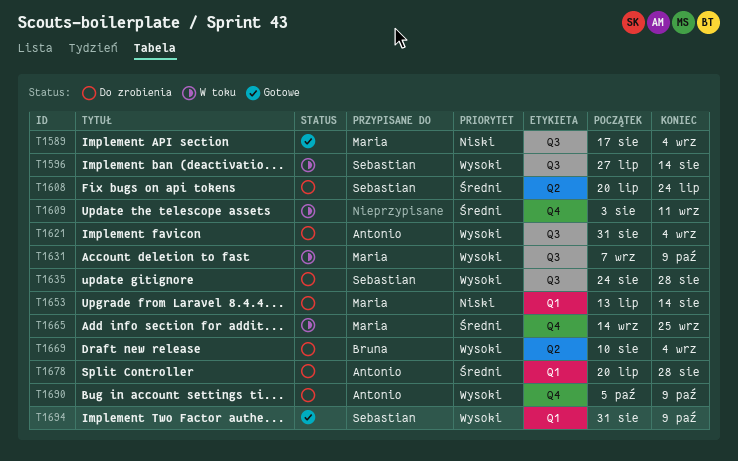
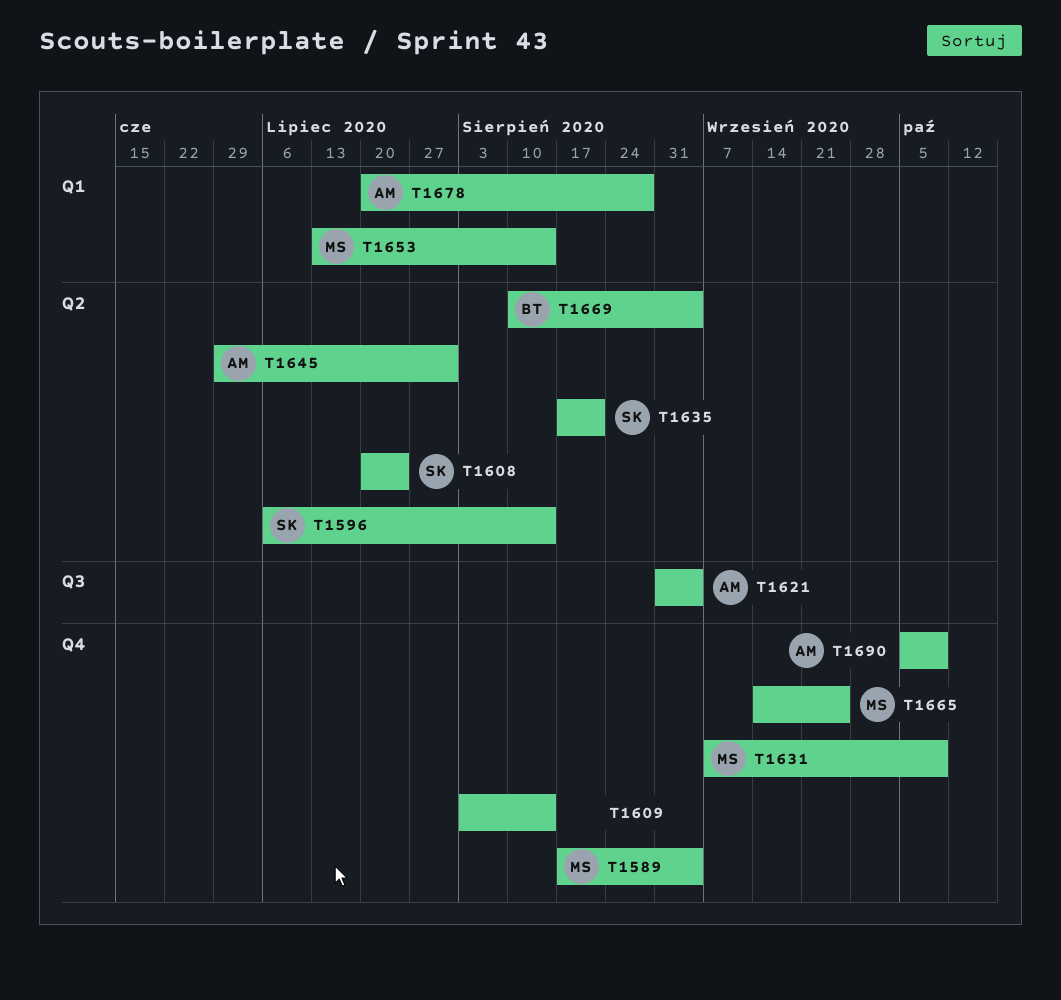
T1589, label: Q3 -> Q4
T1596, label: Q3 -> Q2
T1596, start: Jul 27 -> Jul 6
T1609, due: Sep 11 -> Aug 14
T1631, label: Q3 -> Q4
T1635, label: Q3 -> Q2
T1635, start: Aug 24 -> Aug 17
T1635, due: Aug 28 -> Aug 21
T1645: none -> present
T1694: present -> none

